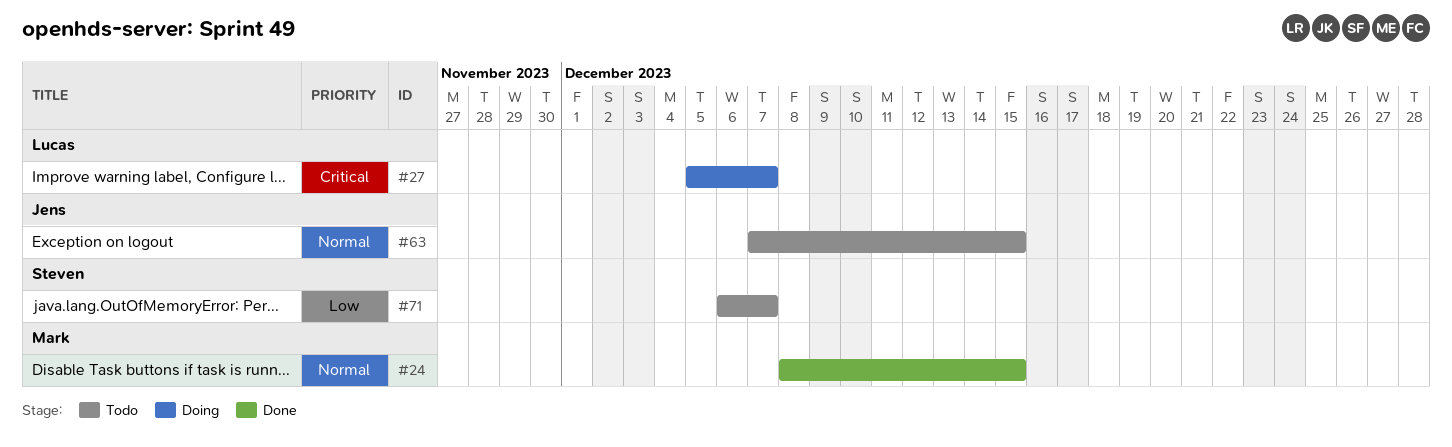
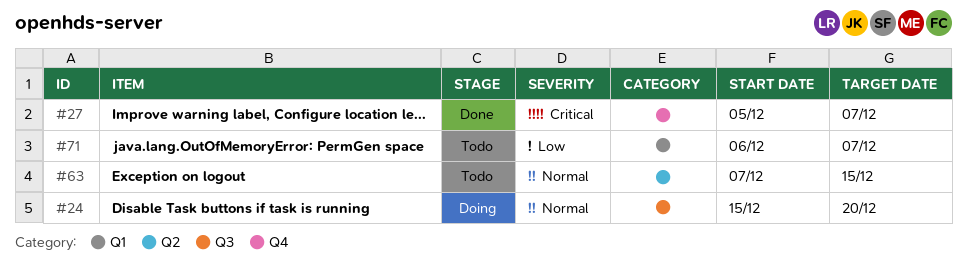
#24, status: Done -> Doing
#24, start: Dec 8 -> Dec 15
#24, due: Dec 15 -> Dec 20
#27, status: Doing -> Done

